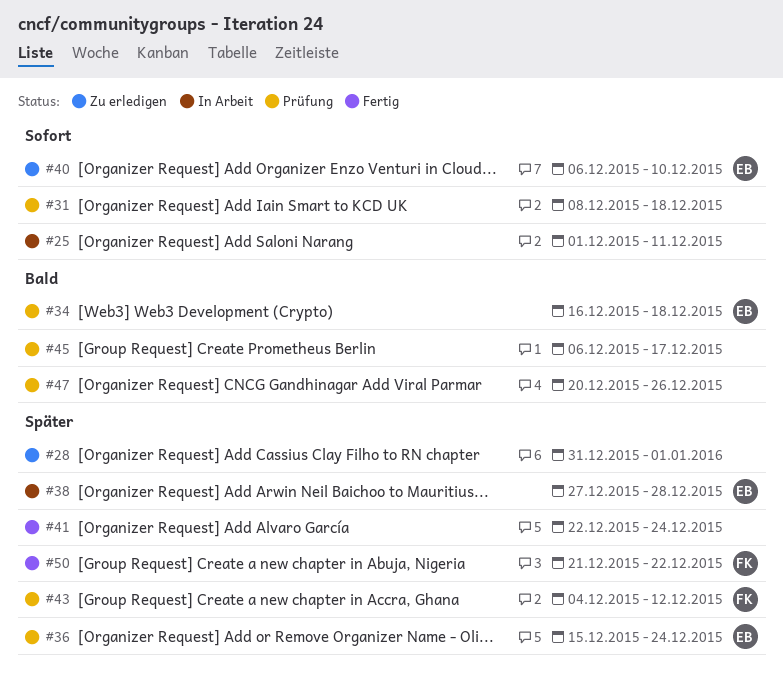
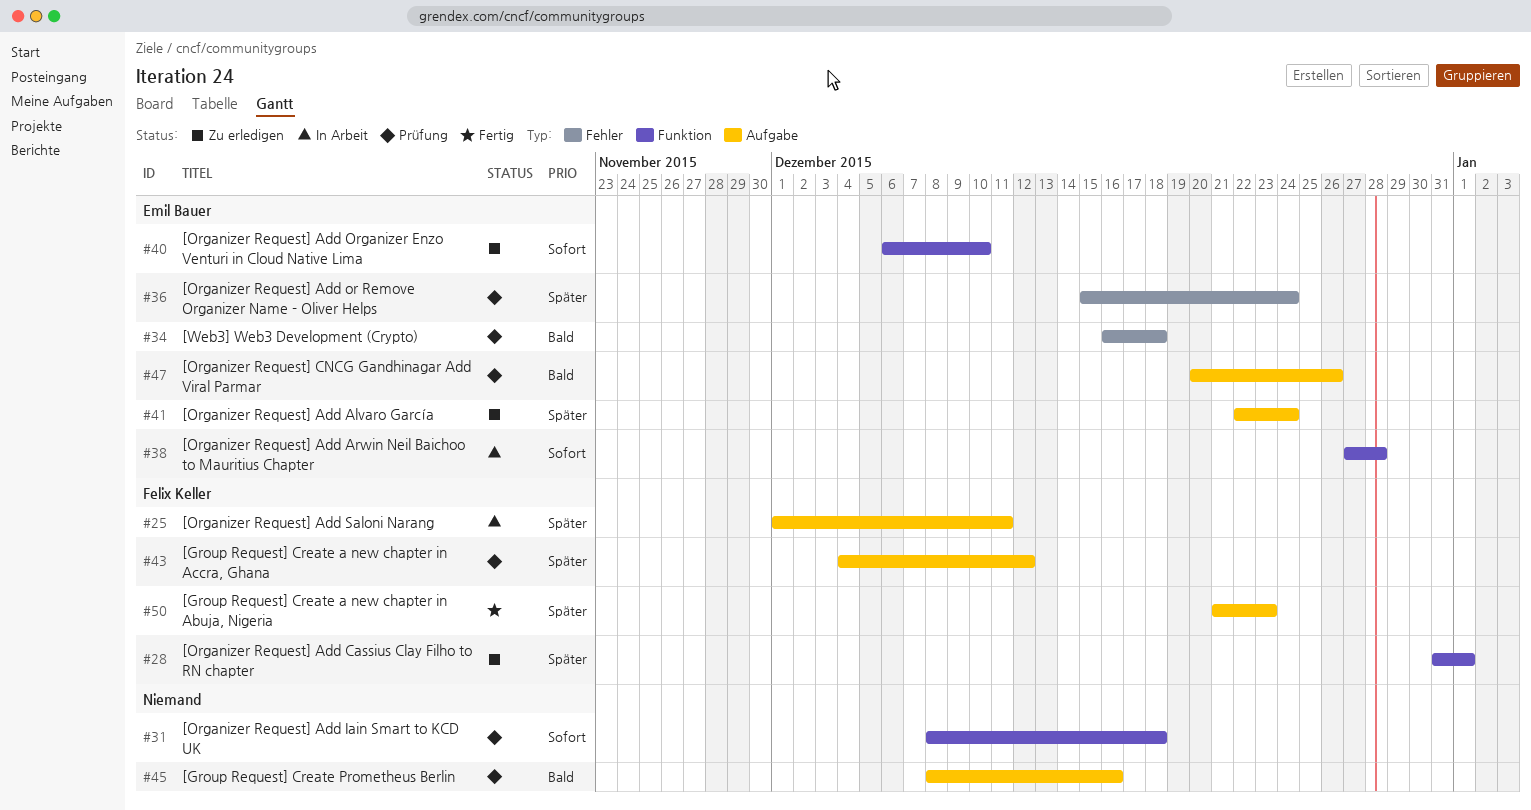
#25, owner: none -> Felix Keller
#25, priority: Sofort -> Später
#28, owner: none -> Felix Keller
#38, priority: Später -> Sofort
#41, status: Fertig -> Zu erledigen
#41, owner: none -> Emil Bauer
#45, start: Dec 6 -> Dec 8
#45, due: Dec 17 -> Dec 16
#47, owner: none -> Emil Bauer
#50, due: Dec 22 -> Dec 23

